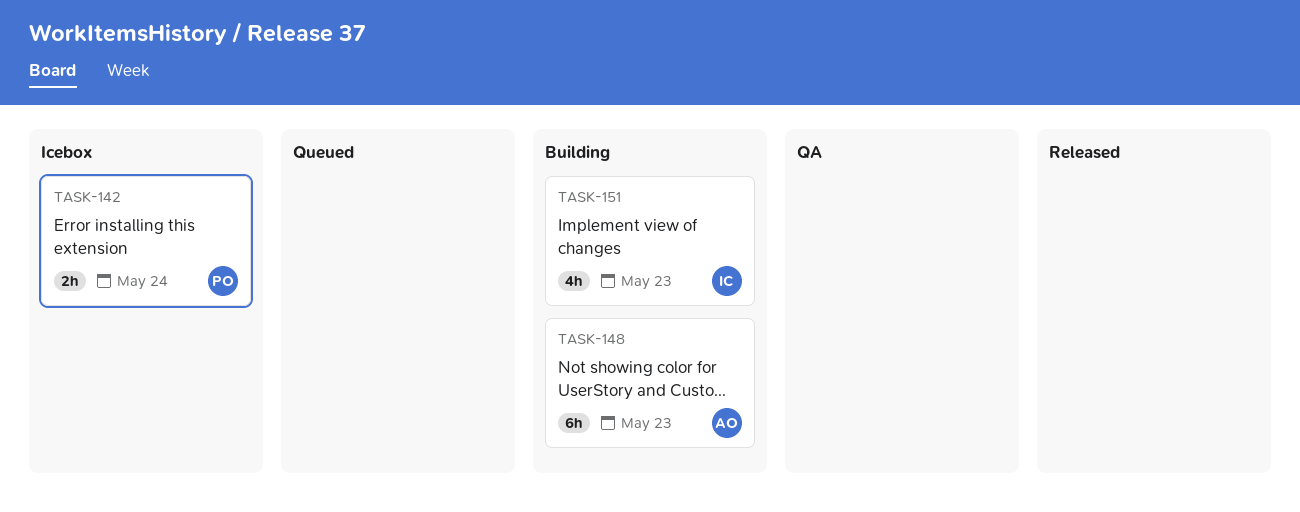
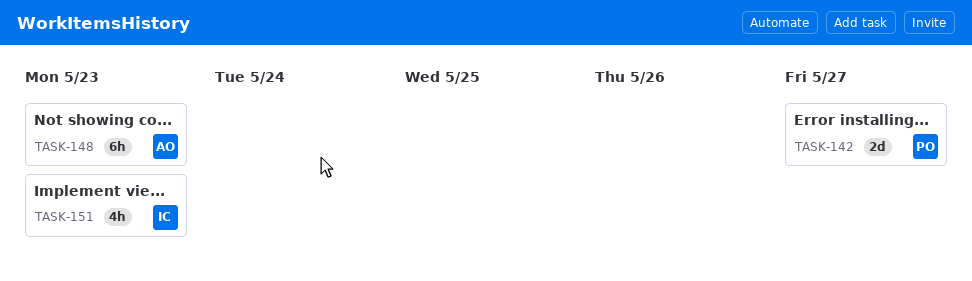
TASK-142, estimate: 2h -> 2d
TASK-142, due: May 24 -> May 27

